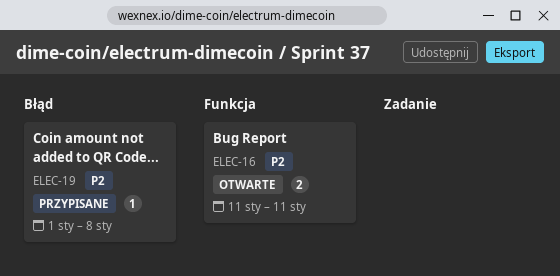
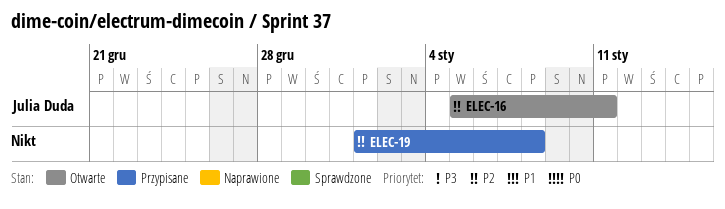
ELEC-16, start: Jan 11 -> Jan 5

